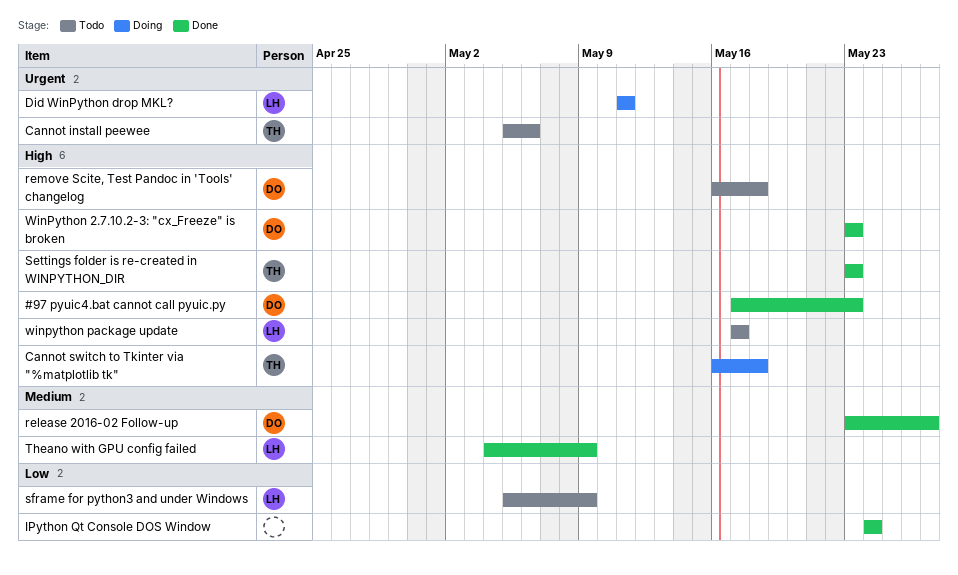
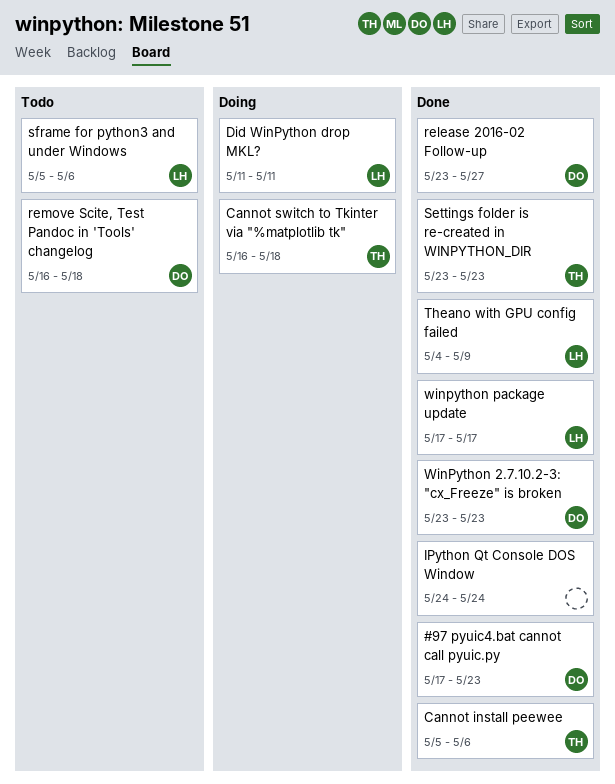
Cannot install peewee, status: Todo -> Done
sframe for python3 and under Windows, due: May 9 -> May 6
winpython package update, status: Todo -> Done

